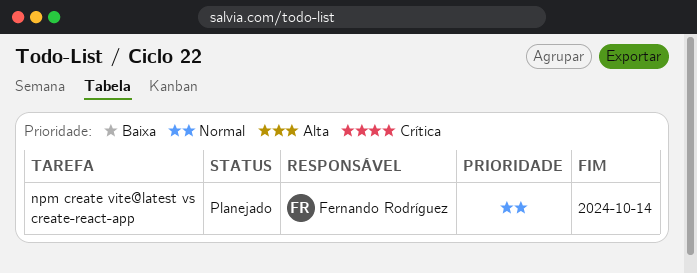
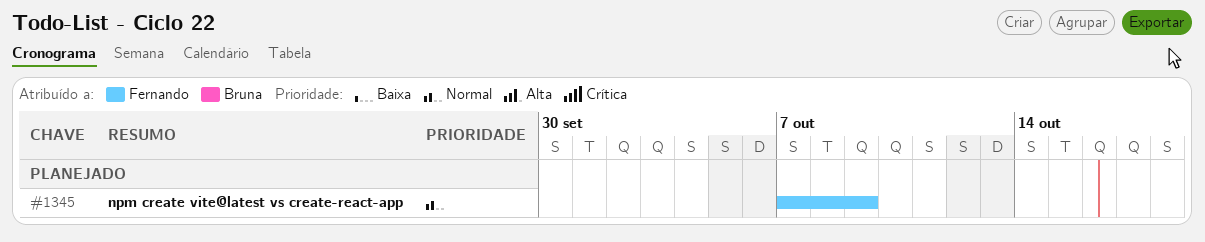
npm create vite@latest vs create-react-app, due: Oct 14 -> Oct 9

